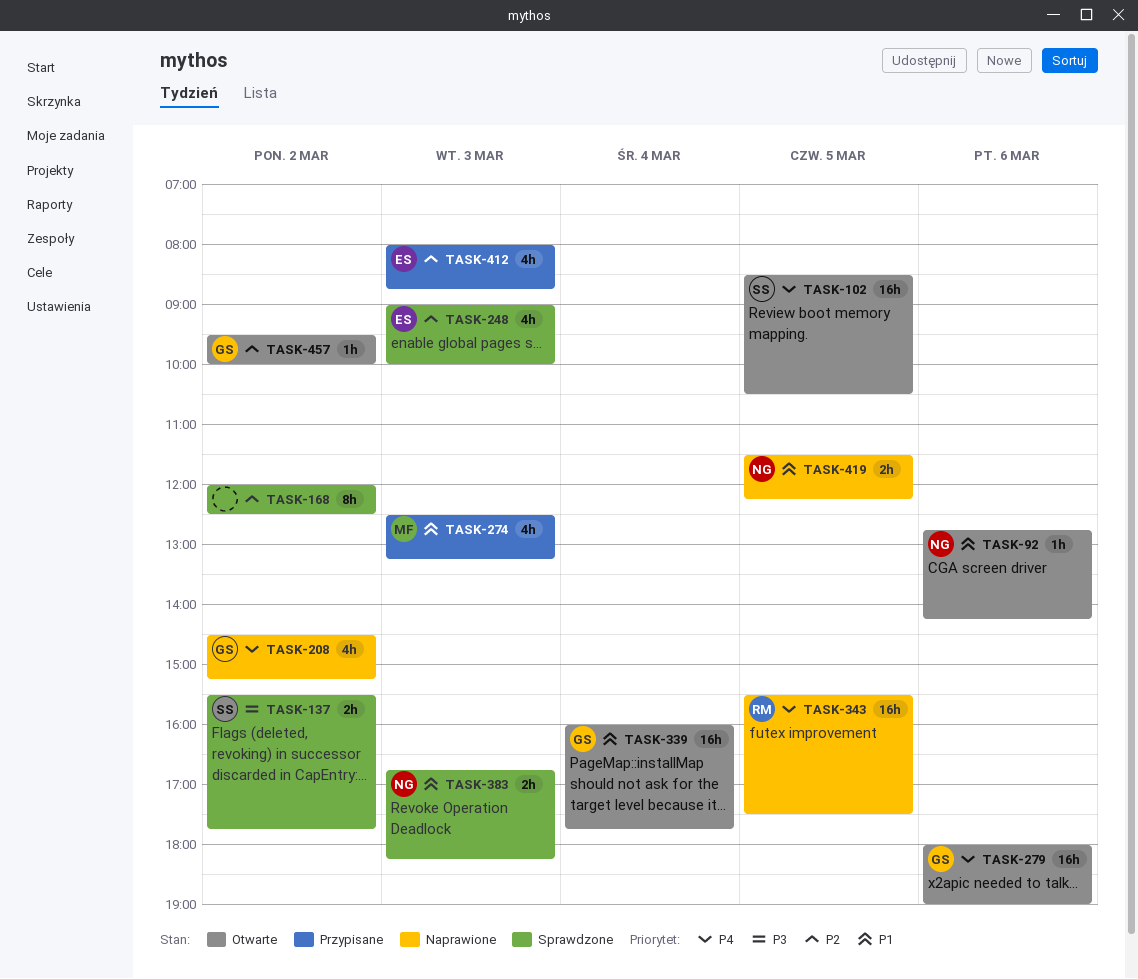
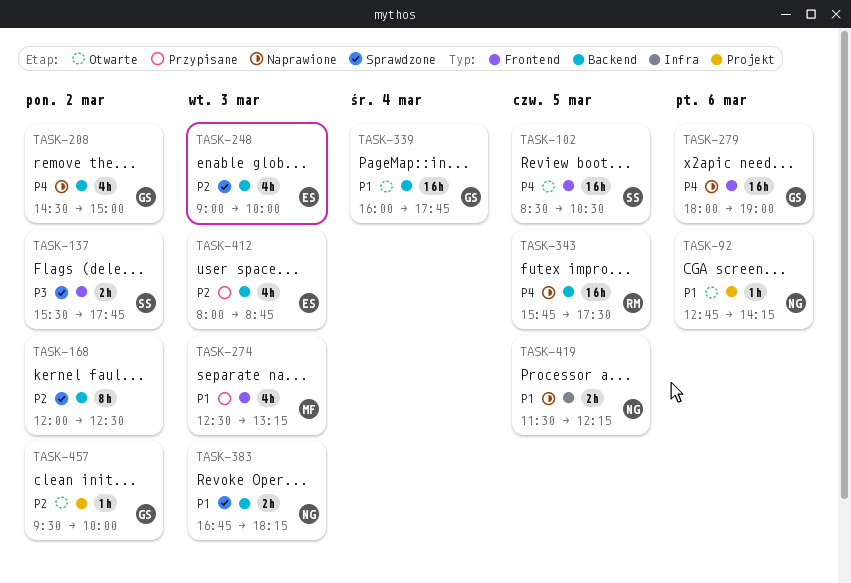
TASK-208, ends: 15:15 -> 15:00
TASK-279, status: Otwarte -> Naprawione
TASK-343, begins: 15:30 -> 15:45

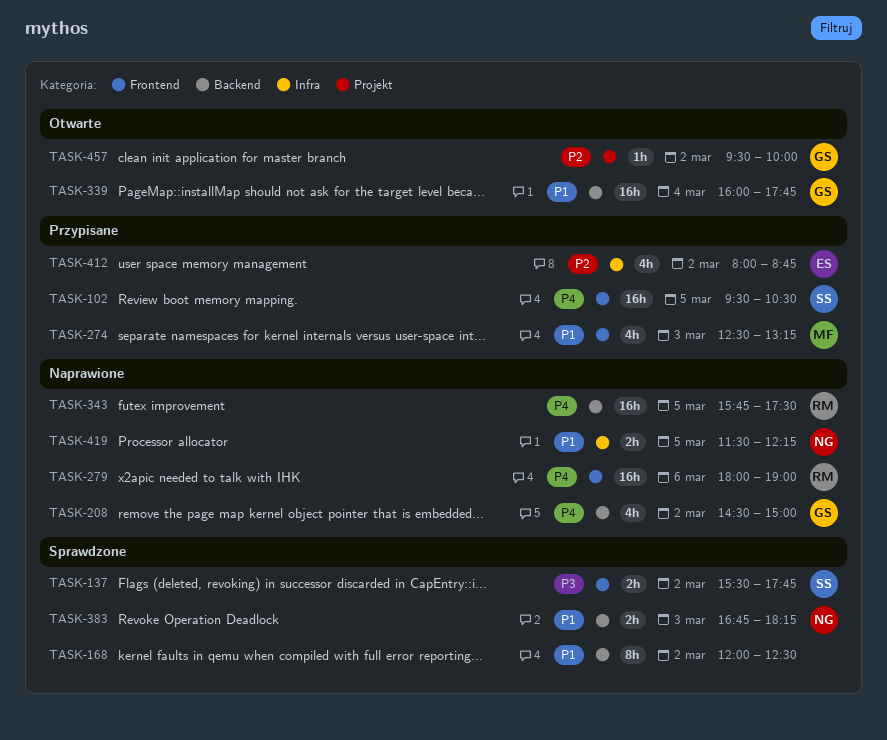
TASK-92: present -> none
TASK-102, status: Otwarte -> Przypisane
TASK-102, begins: 08:30 -> 09:30
TASK-168, priority: P2 -> P1
TASK-248: present -> none
TASK-279, owner: GS -> RM
TASK-412, label: Backend -> Infra
TASK-412, day: Mar 3 -> Mar 2

